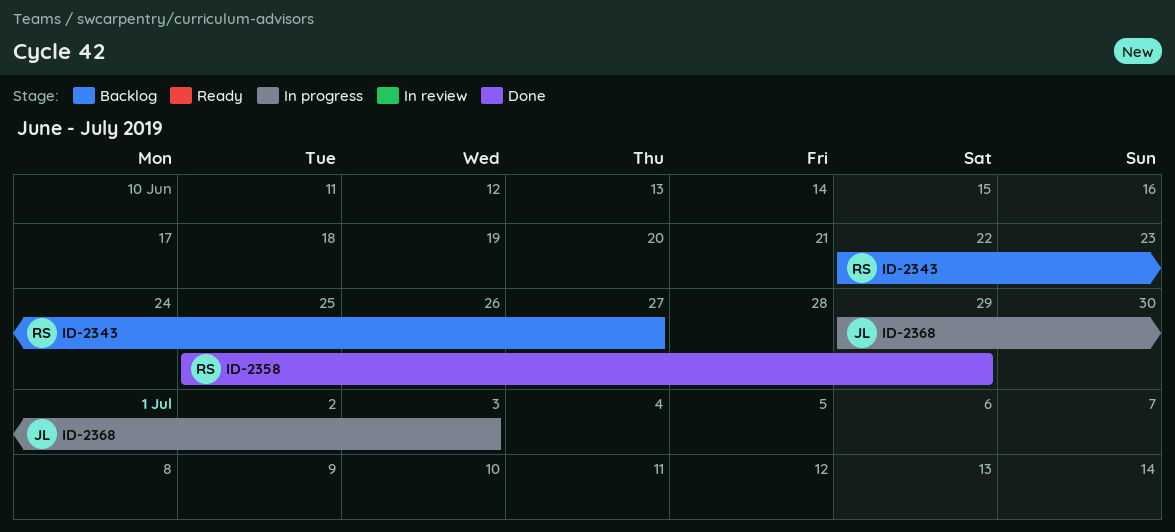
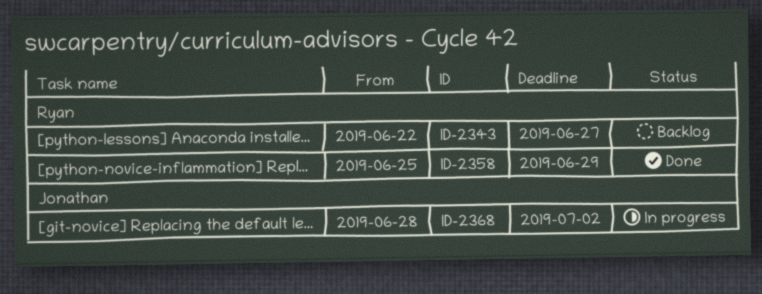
ID-2368, start: Jun 29 -> Jun 28
ID-2368, due: Jul 3 -> Jul 2

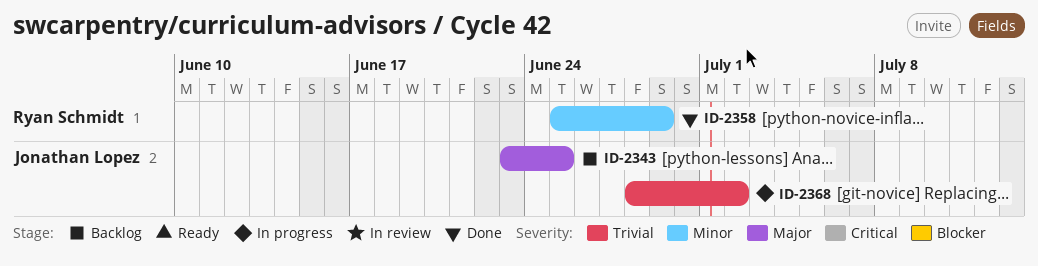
ID-2343, owner: Ryan Schmidt -> Jonathan Lopez
ID-2343, start: Jun 22 -> Jun 23
ID-2343, due: Jun 27 -> Jun 25

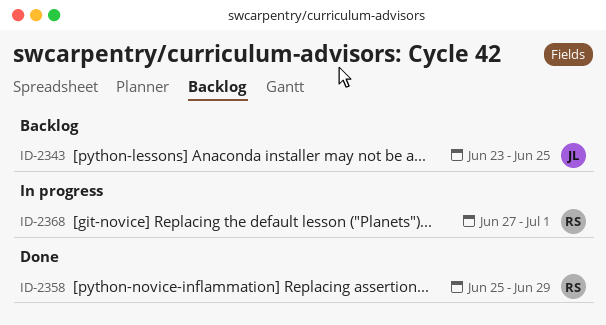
ID-2368, owner: Jonathan Lopez -> Ryan Schmidt
ID-2368, start: Jun 28 -> Jun 27
ID-2368, due: Jul 2 -> Jul 1

